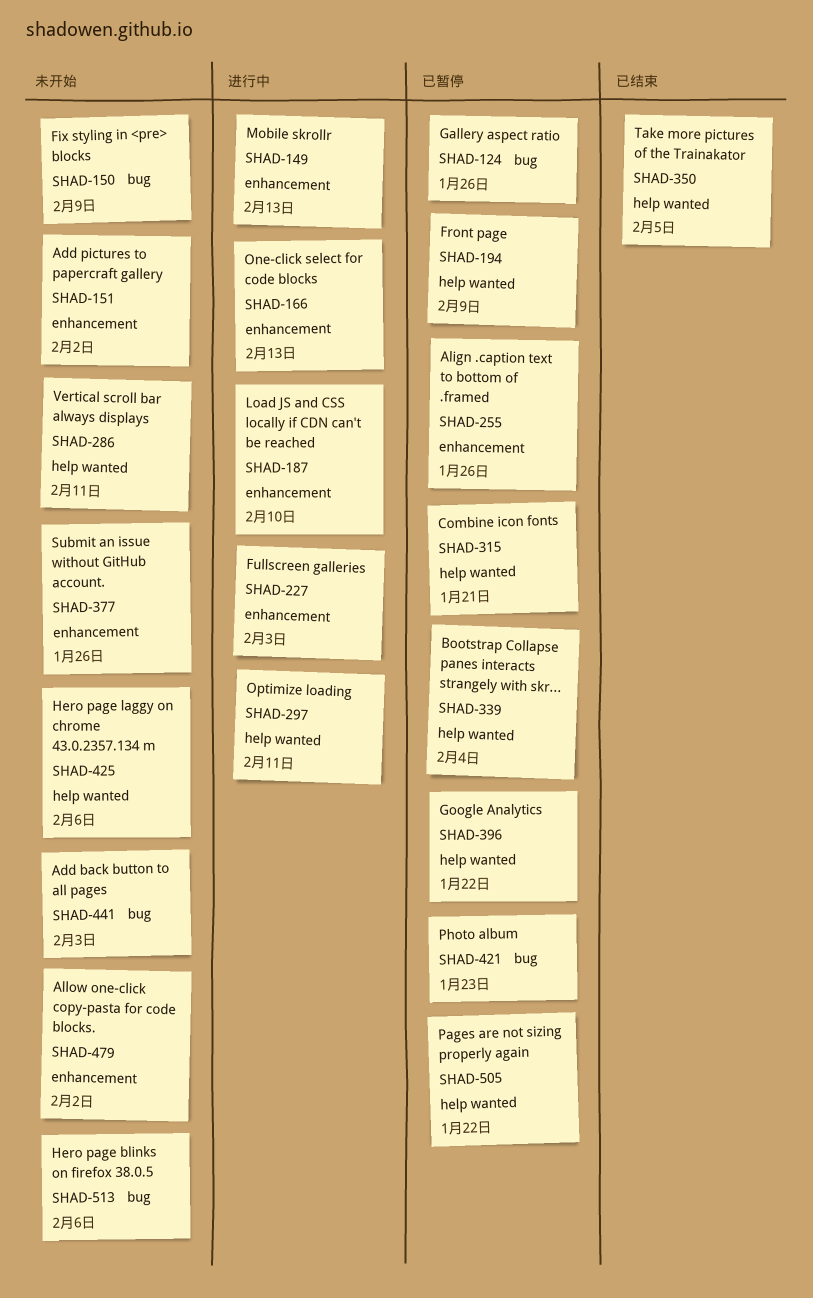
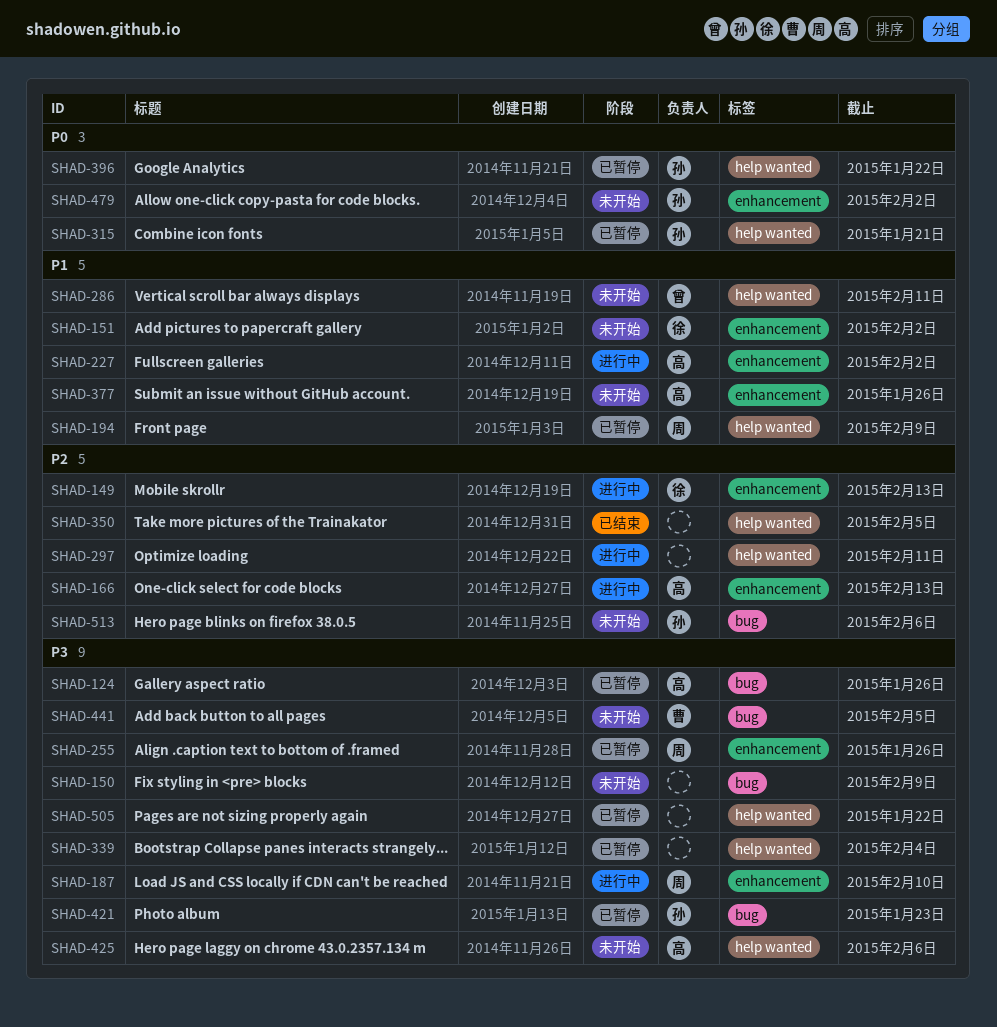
SHAD-227, due: Feb 3 -> Feb 2
SHAD-441, due: Feb 3 -> Feb 5

